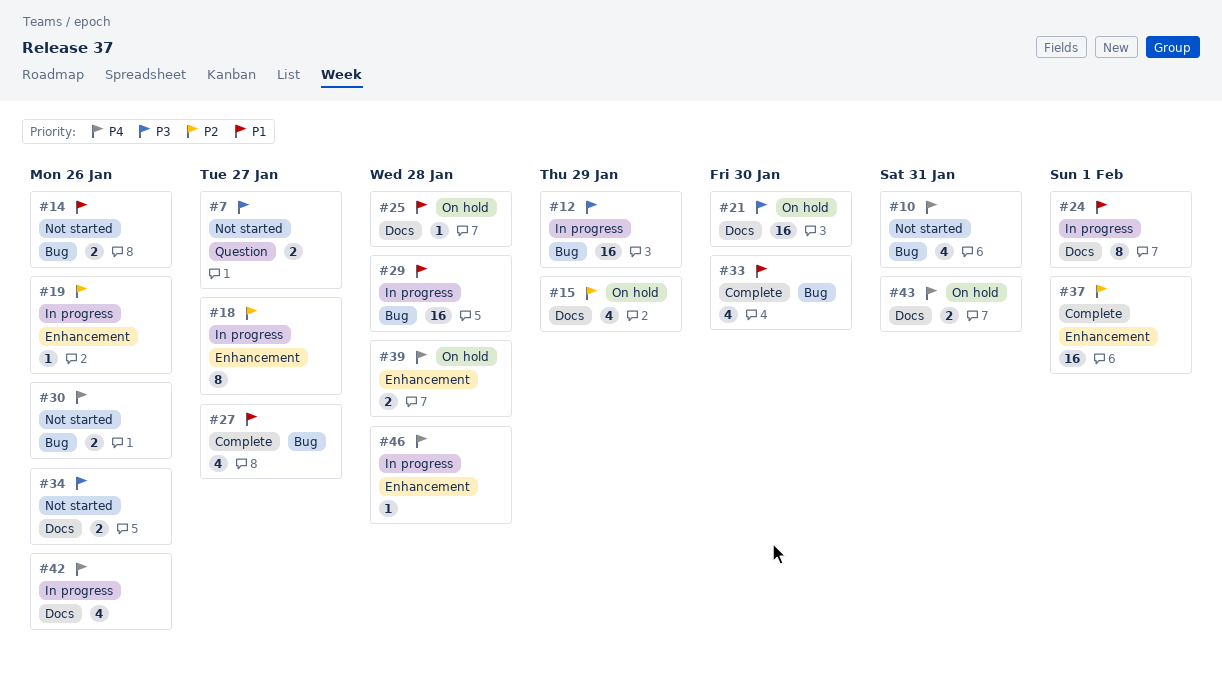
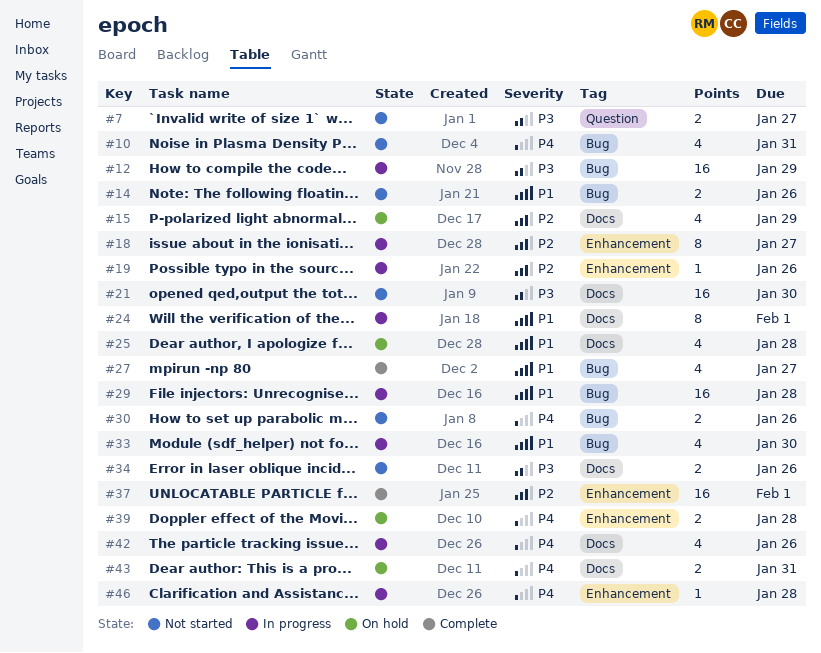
#21, status: On hold -> Not started
#25, estimate: 1 -> 4
#33, status: Complete -> In progress

